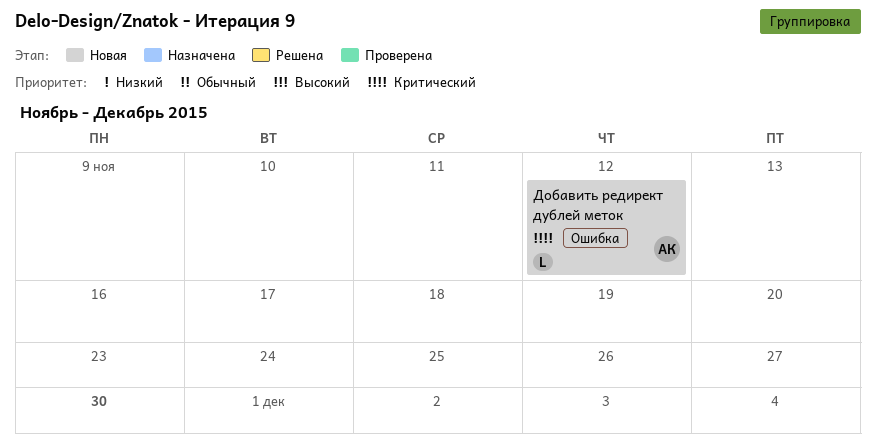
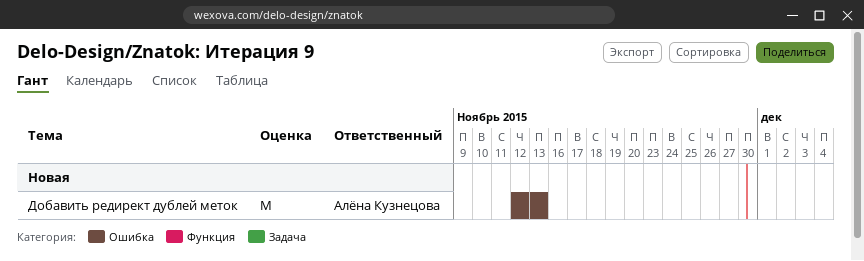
Добавить редирект дублей меток, estimate: L -> M
Добавить редирект дублей меток, due: Nov 12 -> Nov 13

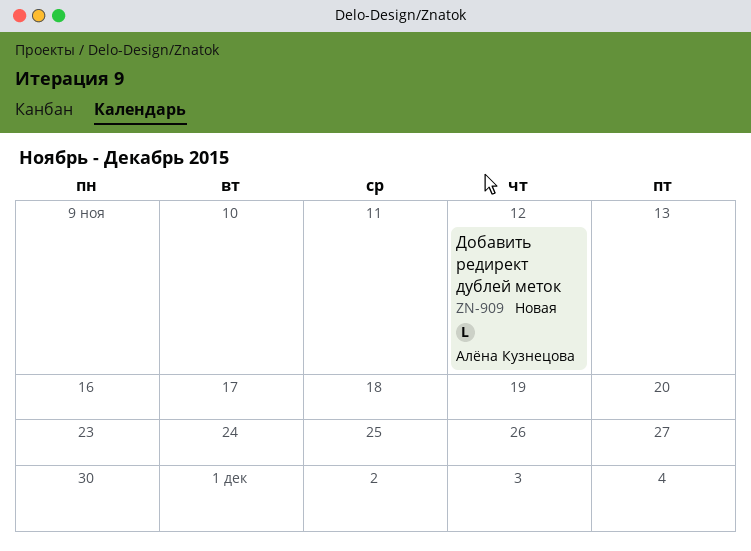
Добавить редирект дублей меток, estimate: M -> L
Добавить редирект дублей меток, due: Nov 13 -> Nov 12

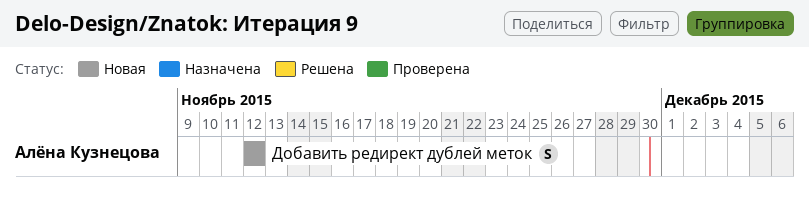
Добавить редирект дублей меток, estimate: L -> S

